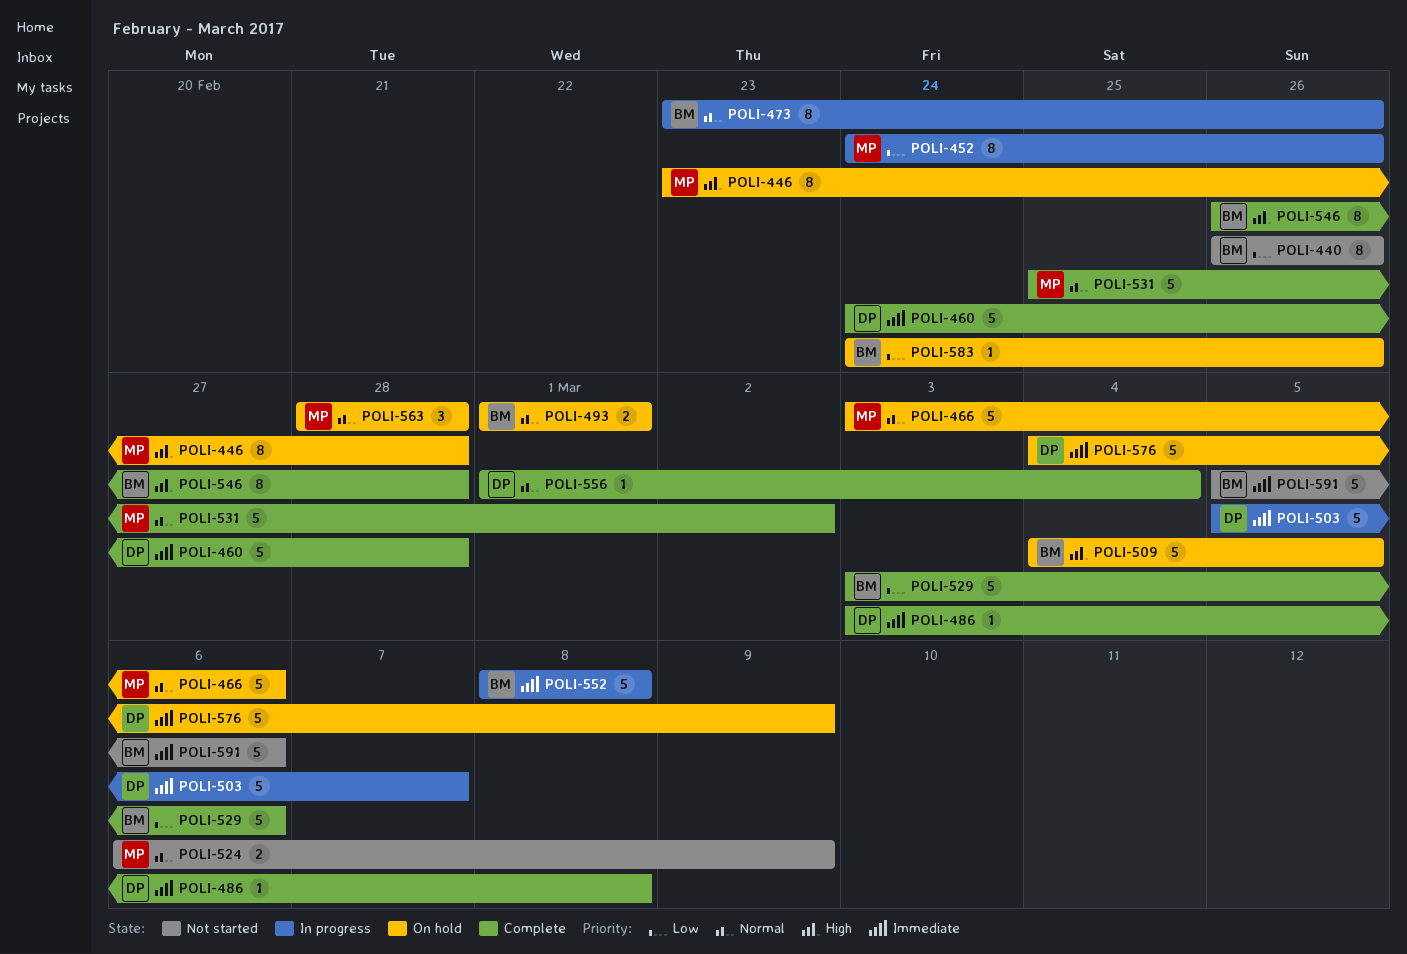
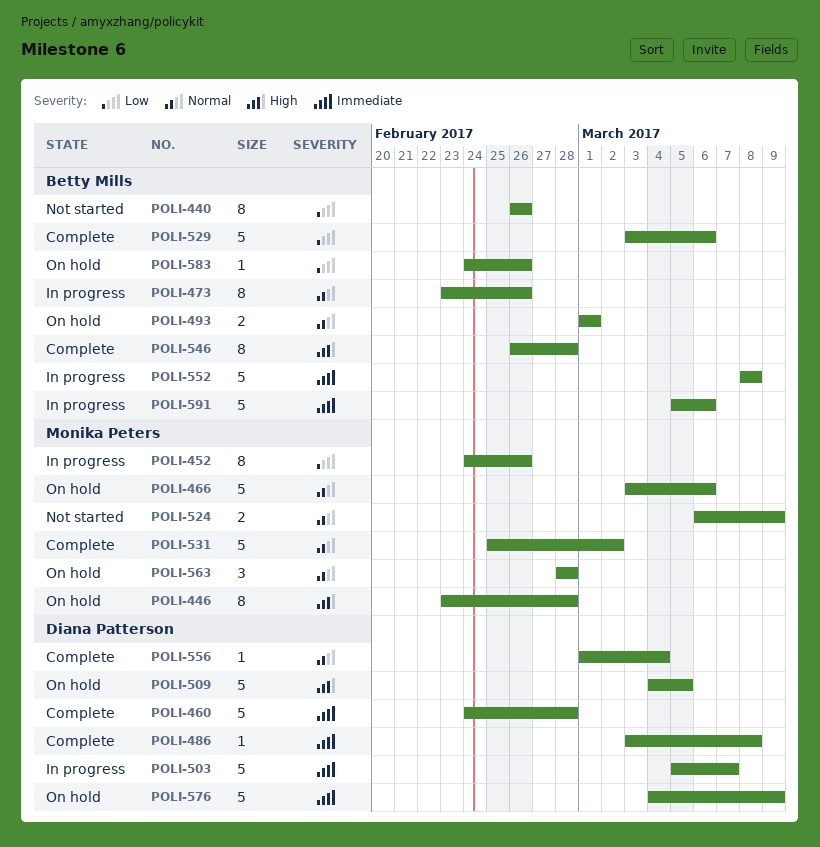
POLI-509, owner: Betty Mills -> Diana Patterson
POLI-591, status: Not started -> In progress

